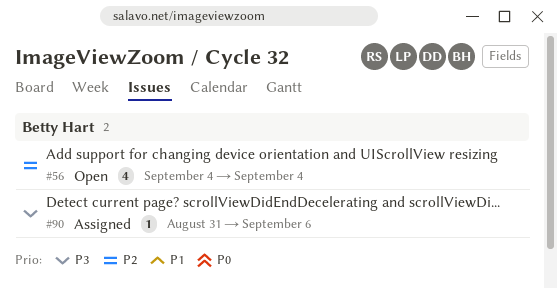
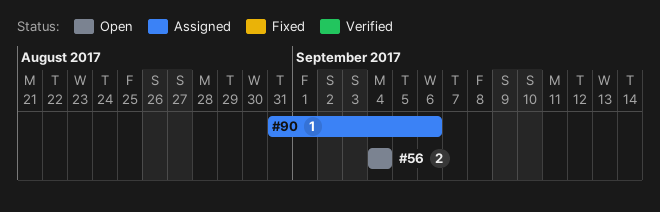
#56, estimate: 4 -> 2

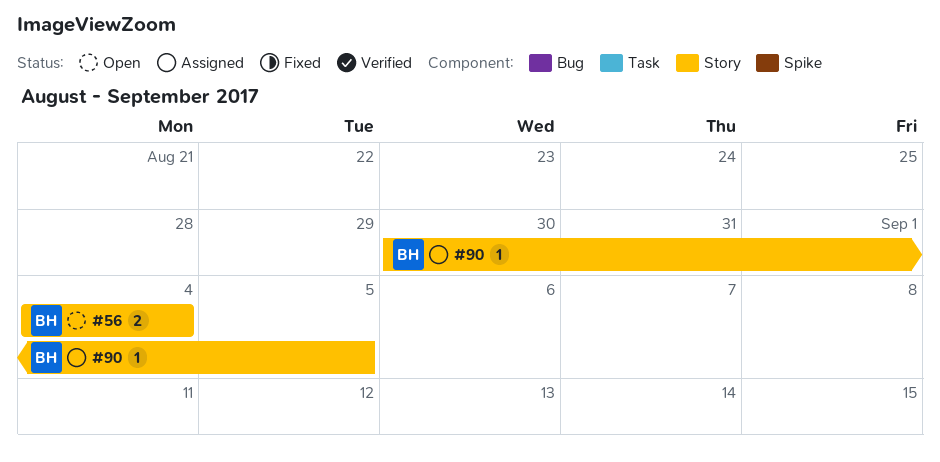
#90, start: Aug 31 -> Aug 30
#90, due: Sep 6 -> Sep 5

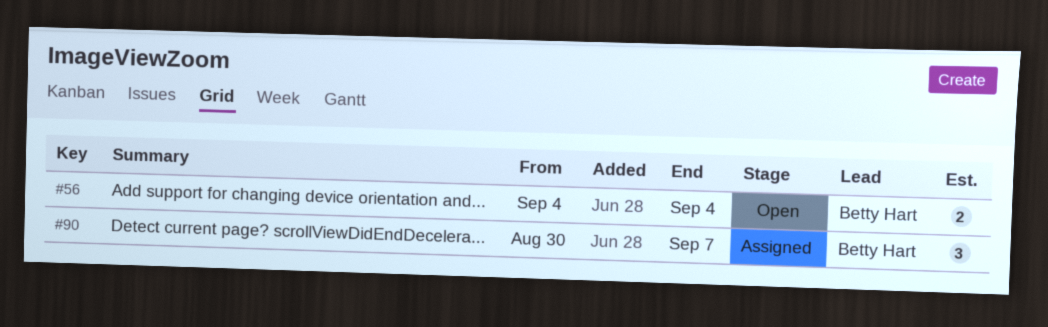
#90, estimate: 1 -> 3
#90, due: Sep 5 -> Sep 7

